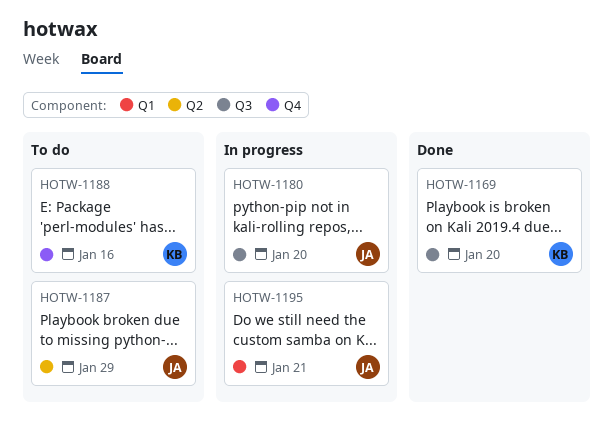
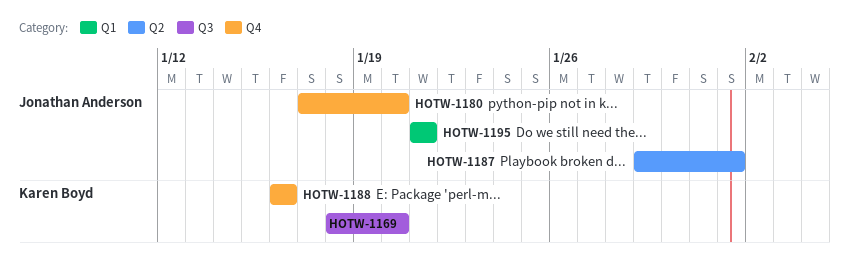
HOTW-1180, label: Q3 -> Q4
HOTW-1187, due: Jan 29 -> Feb 1

